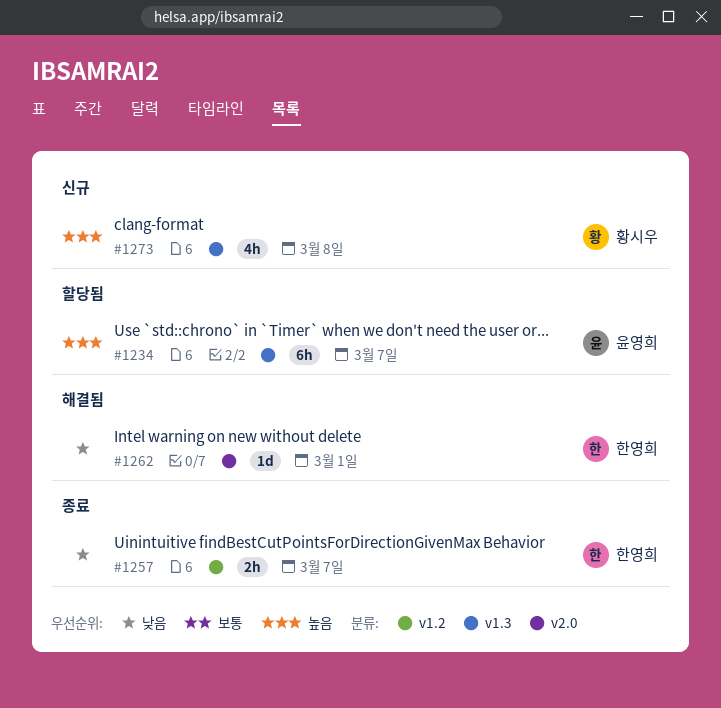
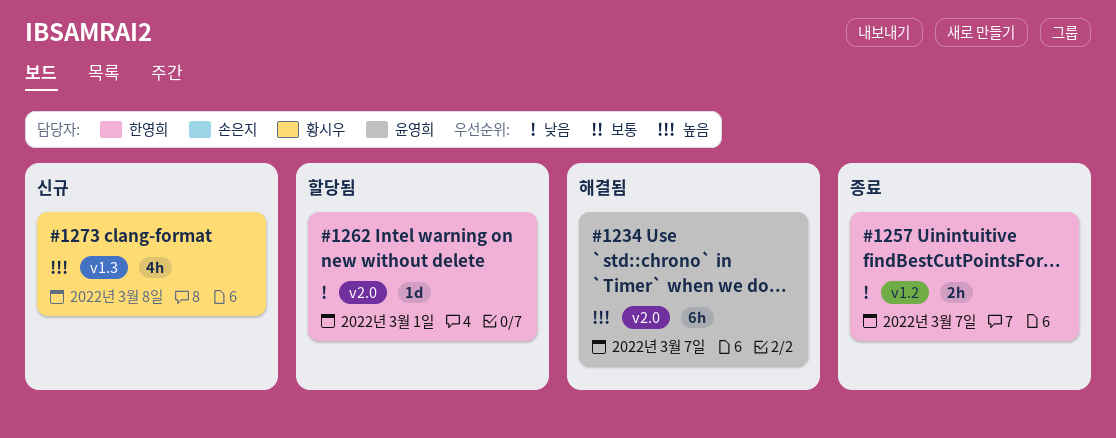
#1234, status: 할당됨 -> 해결됨
#1234, label: v1.3 -> v2.0
#1262, status: 해결됨 -> 할당됨

